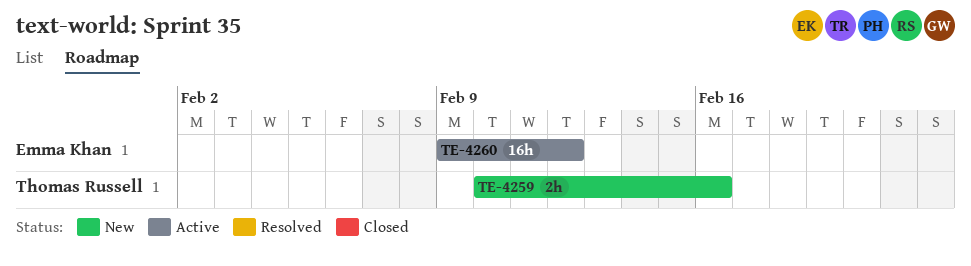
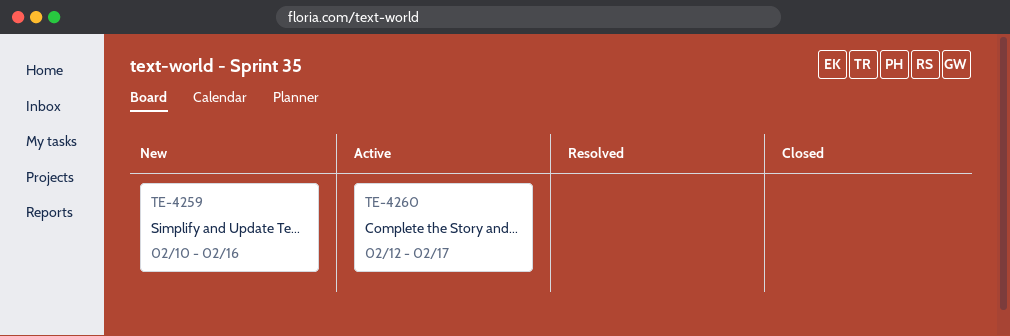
TE-4260, start: Feb 9 -> Feb 12
TE-4260, due: Feb 12 -> Feb 17

